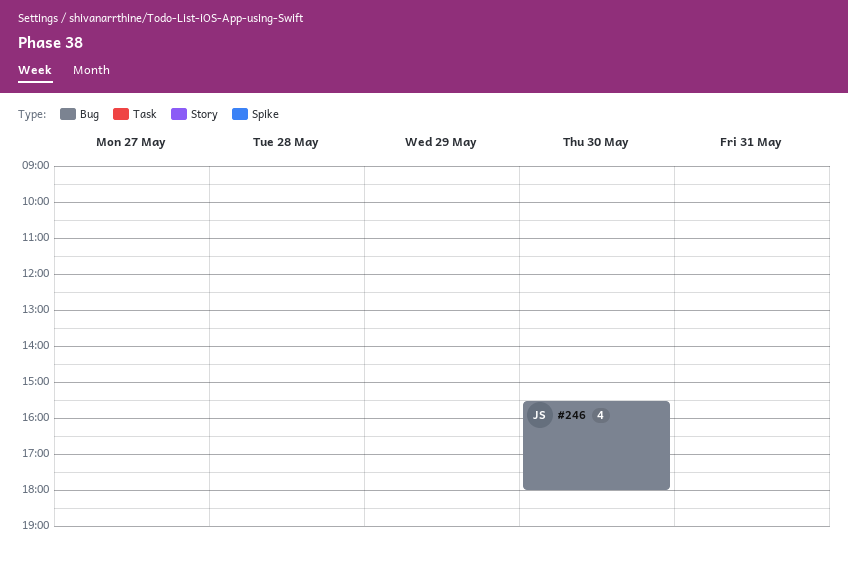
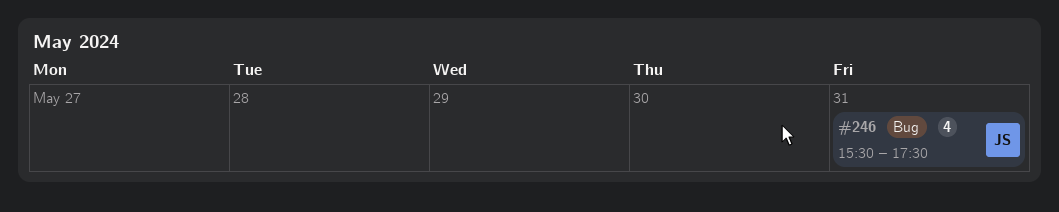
#246, day: May 30 -> May 31
#246, ends: 18:00 -> 17:30

